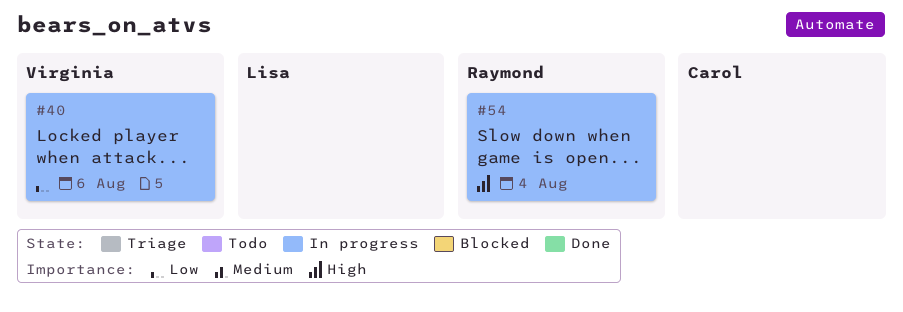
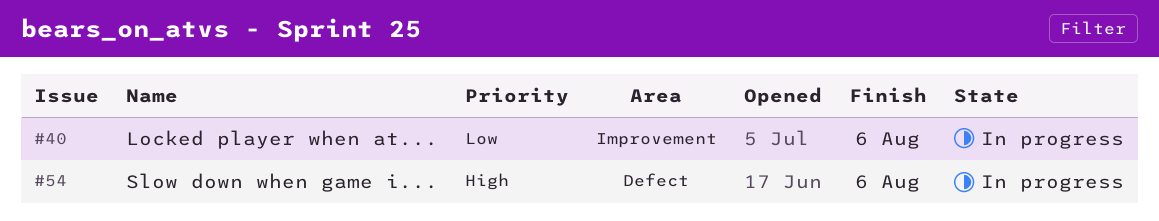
#54, due: Aug 4 -> Aug 6

